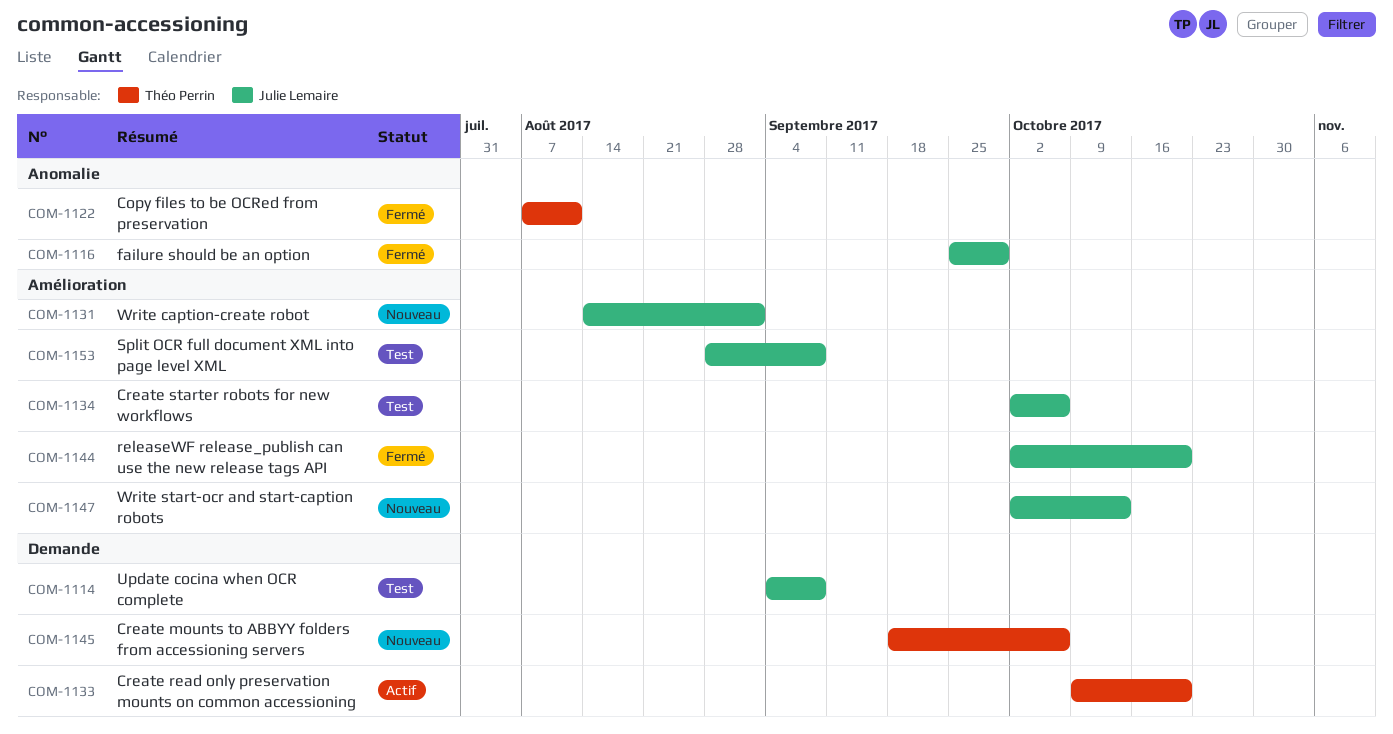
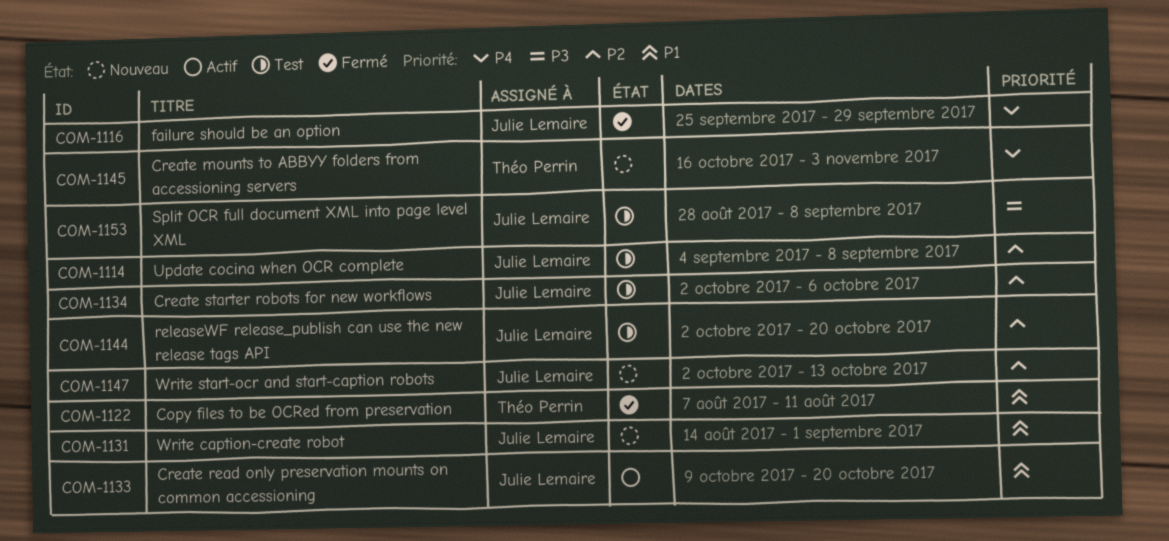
COM-1133, owner: Théo Perrin -> Julie Lemaire
COM-1144, status: Fermé -> Test
COM-1145, start: Sep 18 -> Oct 16
COM-1145, due: Oct 6 -> Nov 3

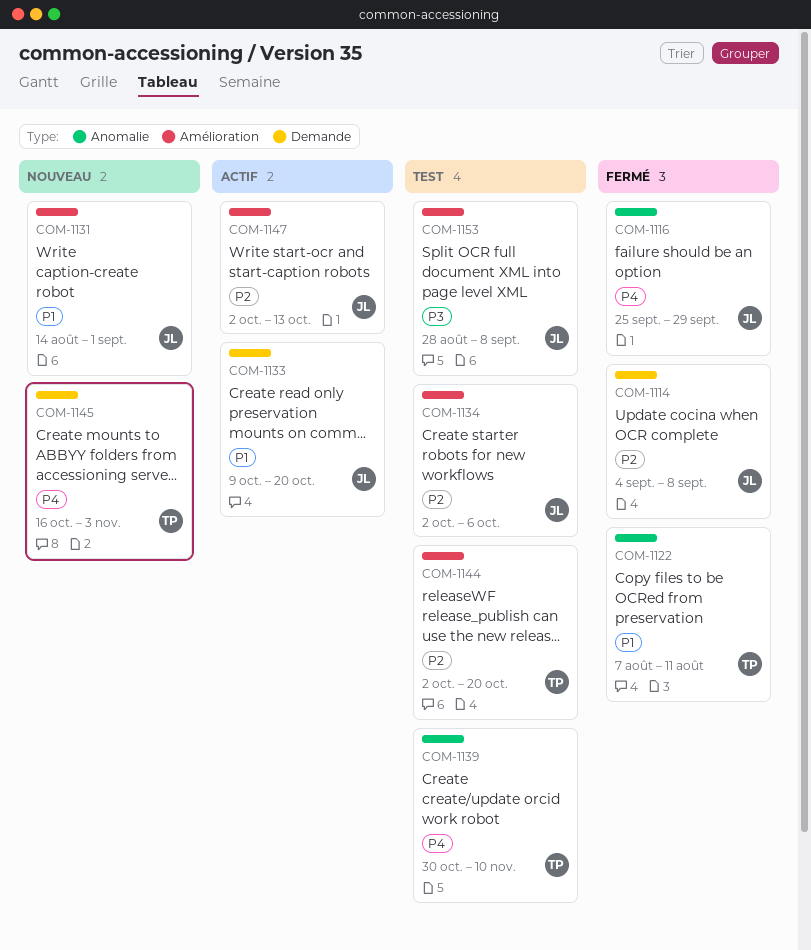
COM-1114, status: Test -> Fermé
COM-1139: none -> present
COM-1144, owner: Julie Lemaire -> Théo Perrin
COM-1147, status: Nouveau -> Actif

